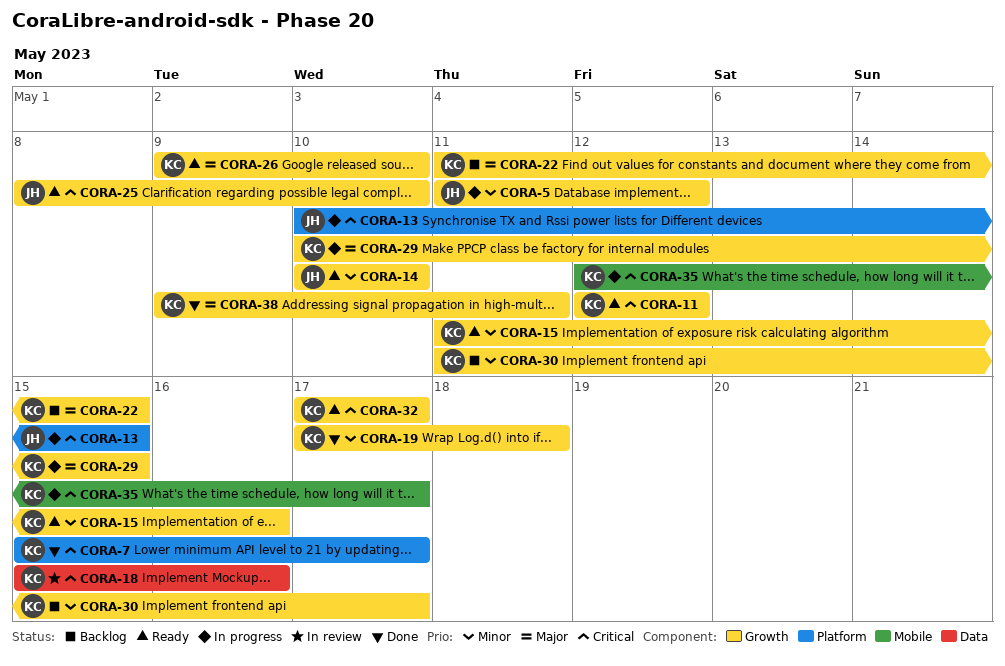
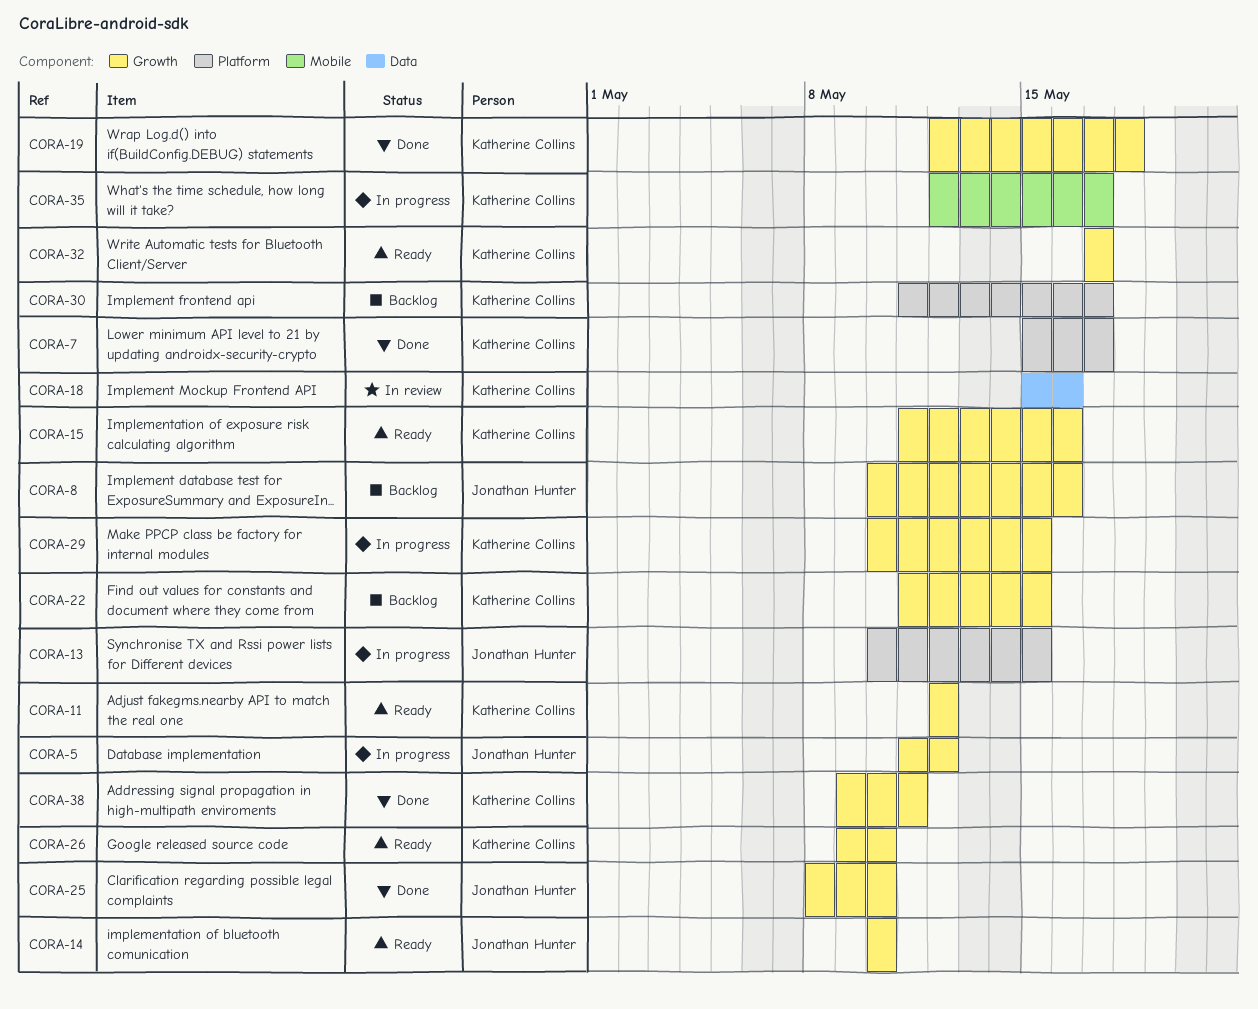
CORA-8: none -> present
CORA-19, start: May 17 -> May 12
CORA-25, status: Ready -> Done
CORA-30, label: Growth -> Platform

